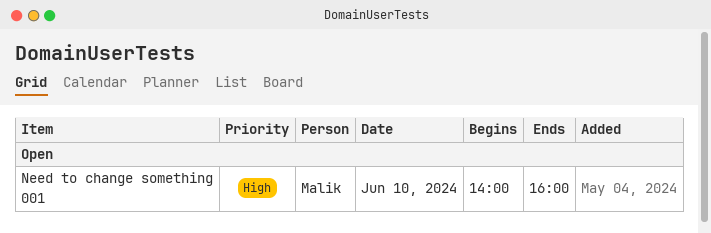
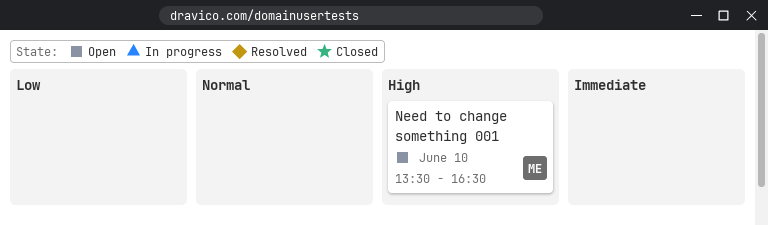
Need to change something 001, begins: 14:00 -> 13:30
Need to change something 001, ends: 16:00 -> 16:30

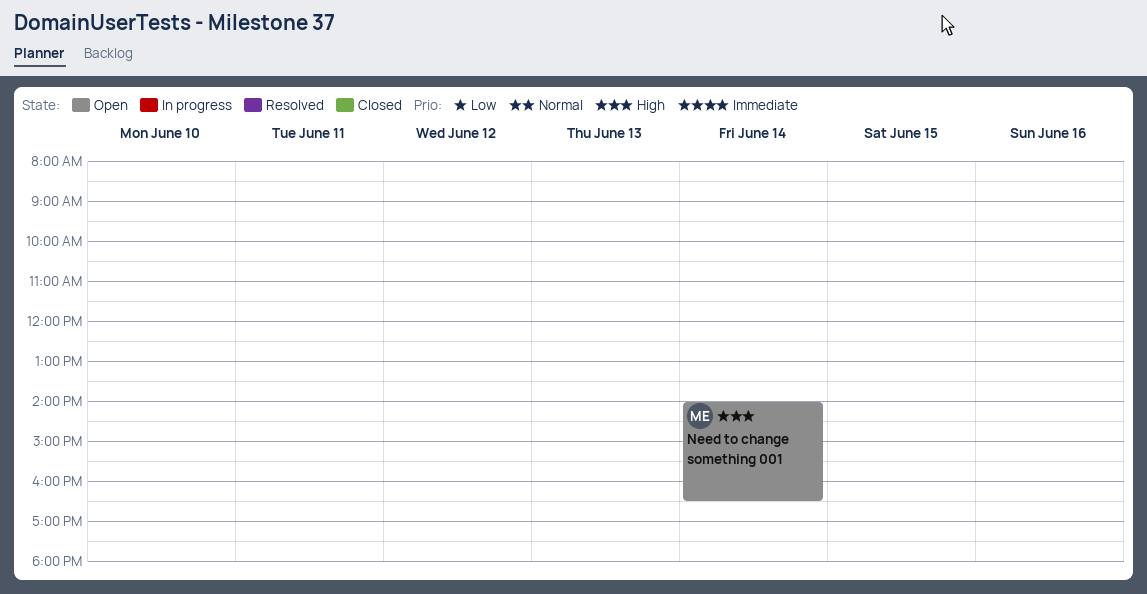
Need to change something 001, day: Jun 10 -> Jun 14
Need to change something 001, begins: 13:30 -> 14:00

